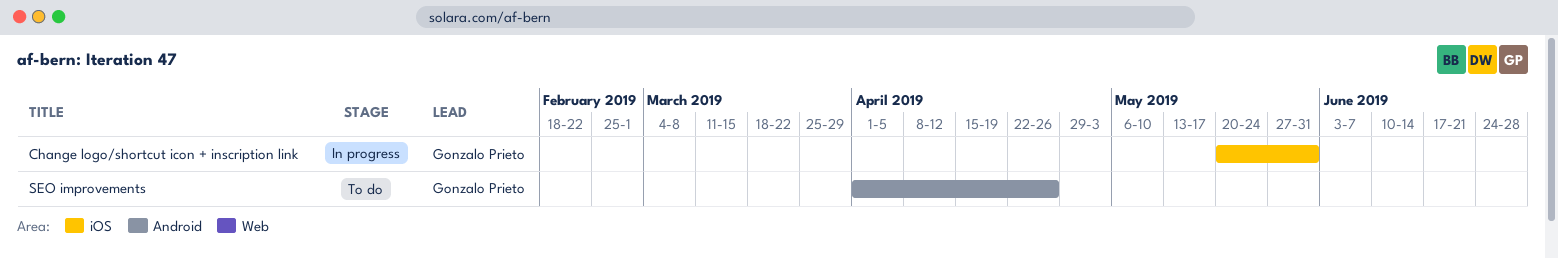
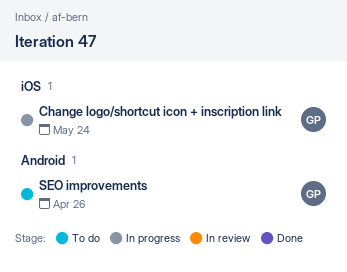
Change logo/shortcut icon + inscription link, due: May 31 -> May 24

